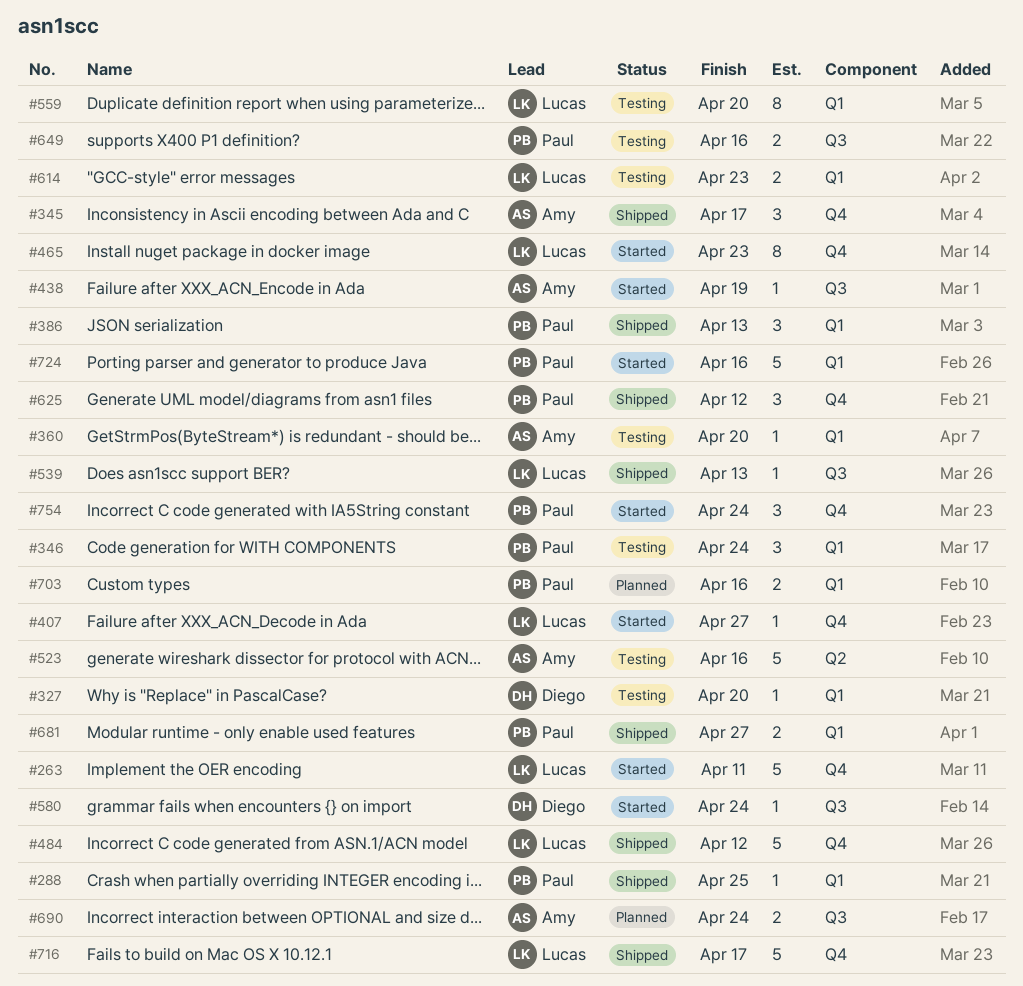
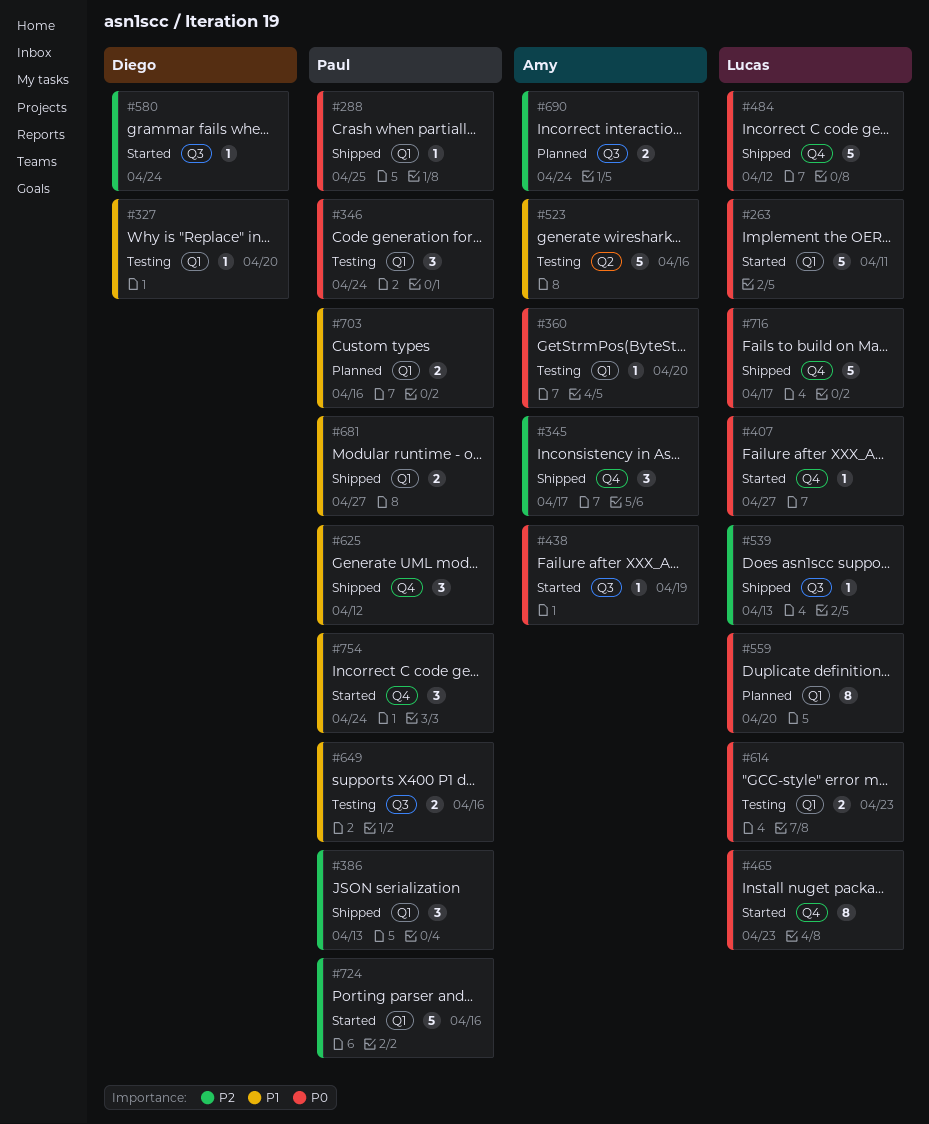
#263, label: Q4 -> Q1
#559, status: Testing -> Planned

